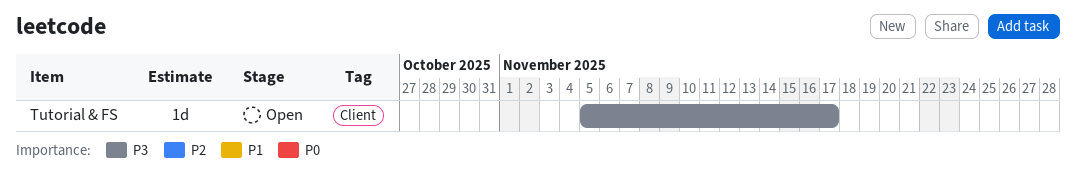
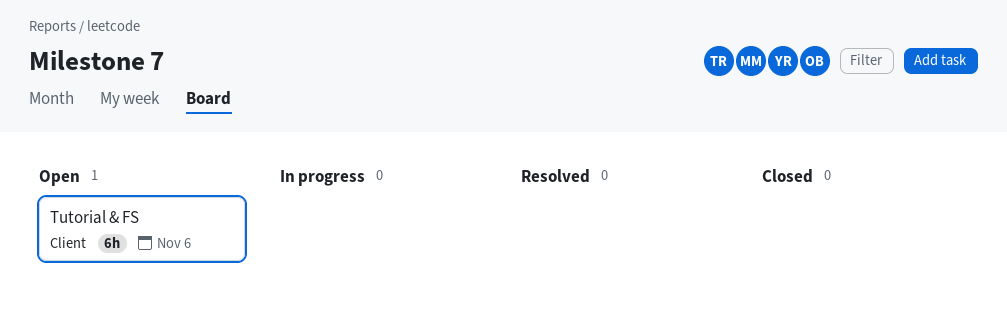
Tutorial & FS, estimate: 1d -> 6h
Tutorial & FS, due: Nov 17 -> Nov 6

